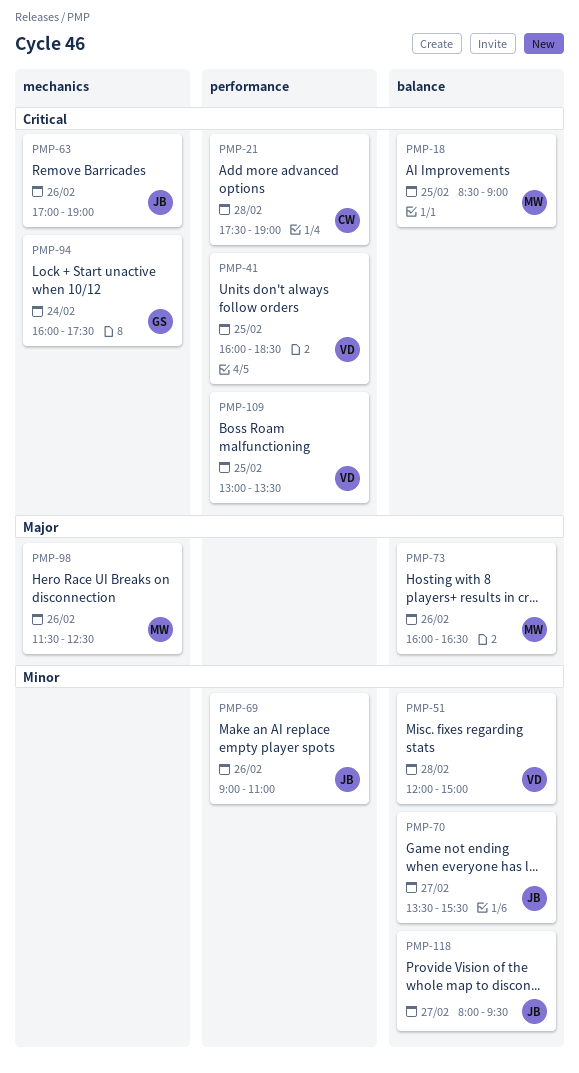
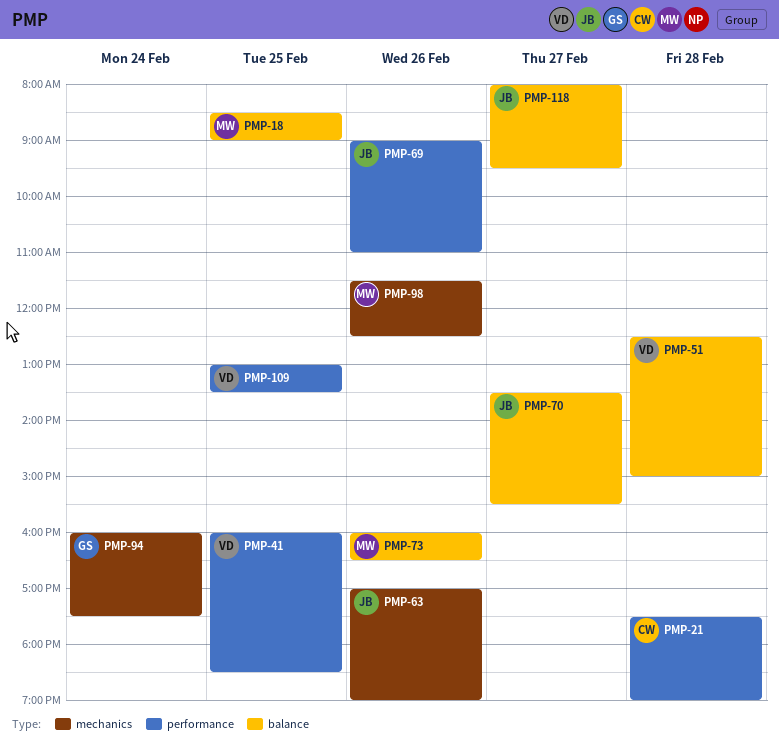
PMP-51, begins: 12:00 -> 12:30

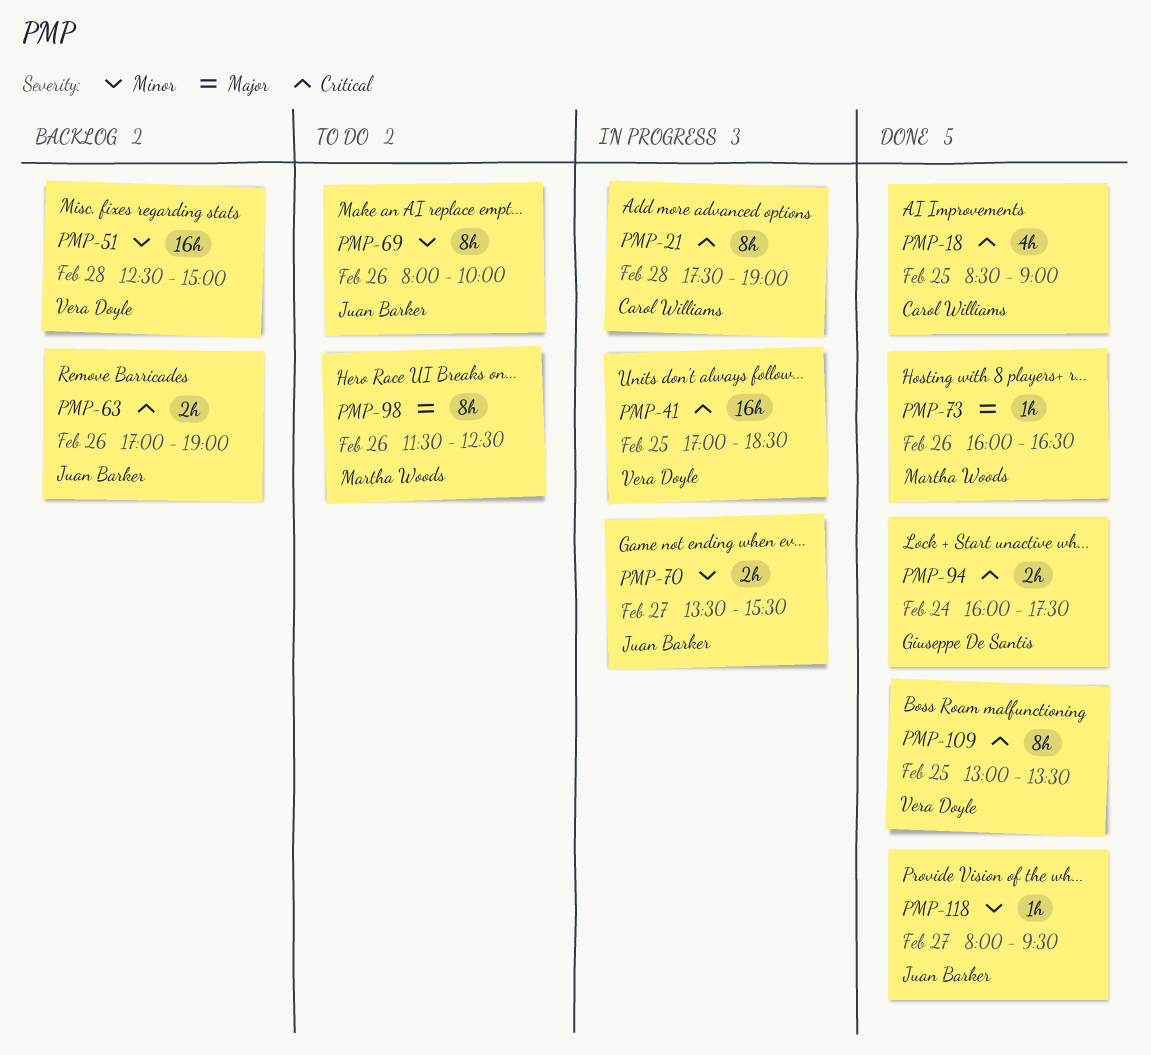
PMP-18, owner: Martha Woods -> Carol Williams
PMP-41, begins: 16:00 -> 17:00
PMP-69, begins: 09:00 -> 08:00
PMP-69, ends: 11:00 -> 10:00

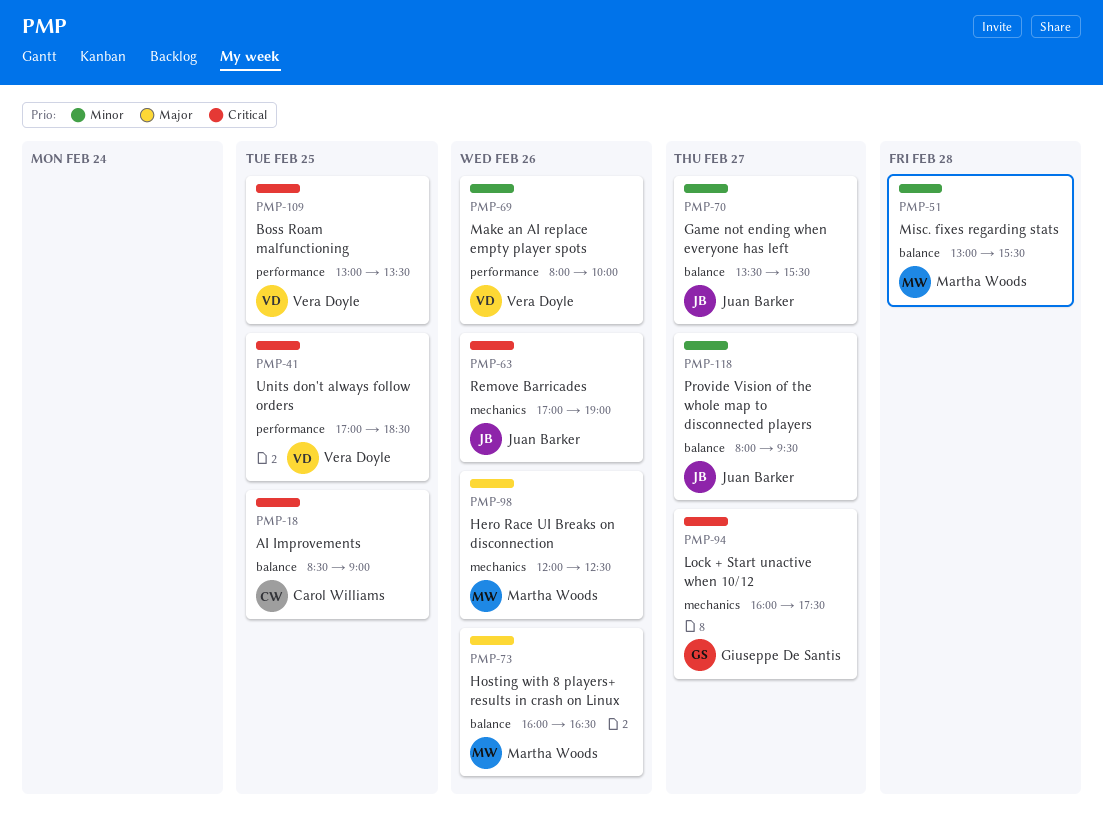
PMP-21: present -> none
PMP-51, owner: Vera Doyle -> Martha Woods
PMP-51, begins: 12:30 -> 13:00
PMP-51, ends: 15:00 -> 15:30
PMP-69, owner: Juan Barker -> Vera Doyle
PMP-94, day: Feb 24 -> Feb 27
PMP-98, begins: 11:30 -> 12:00

